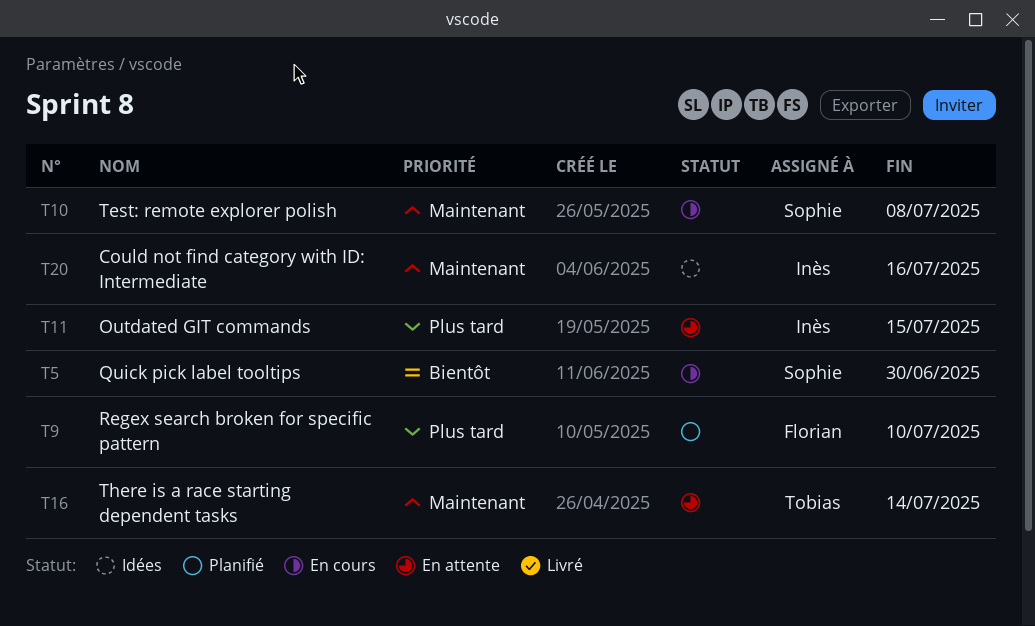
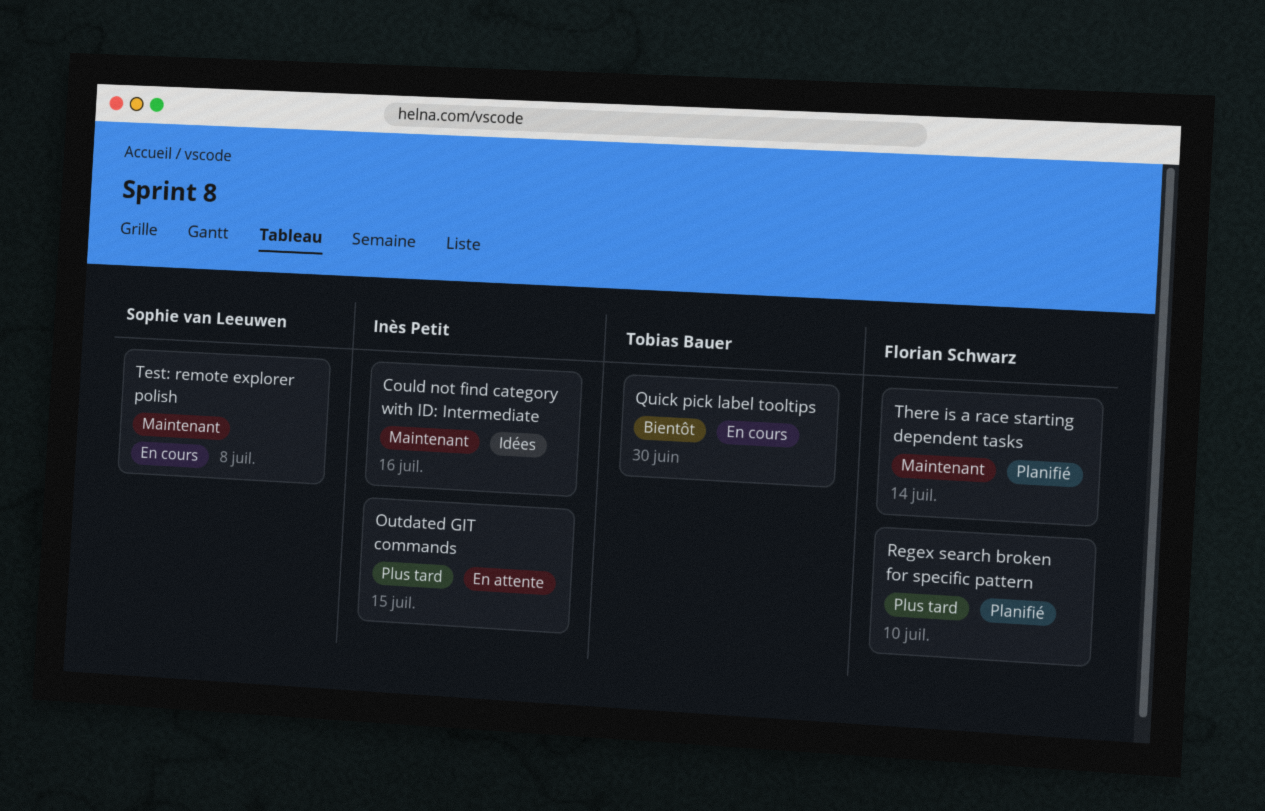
Quick pick label tooltips, owner: Sophie van Leeuwen -> Tobias Bauer
There is a race starting dependent tasks, status: En attente -> Planifié
There is a race starting dependent tasks, owner: Tobias Bauer -> Florian Schwarz

